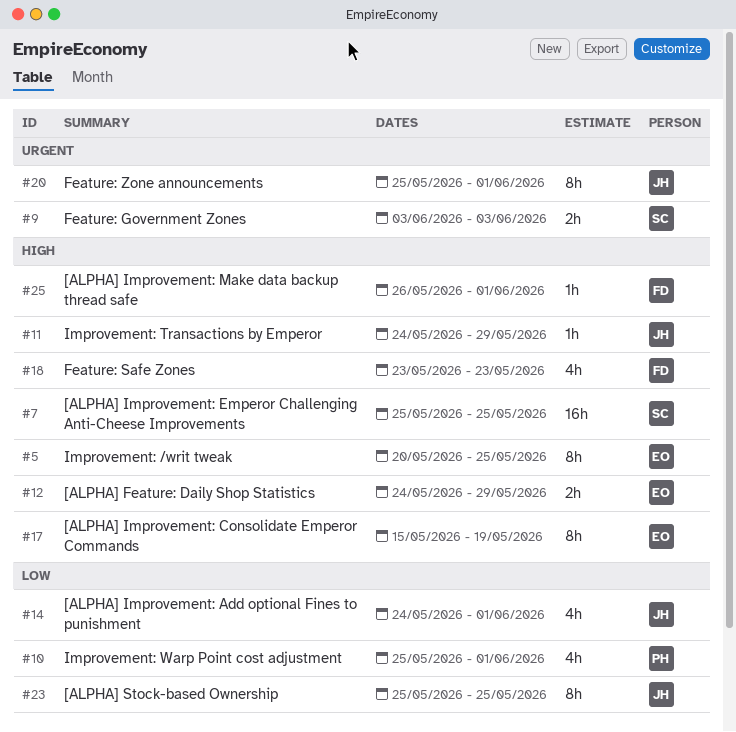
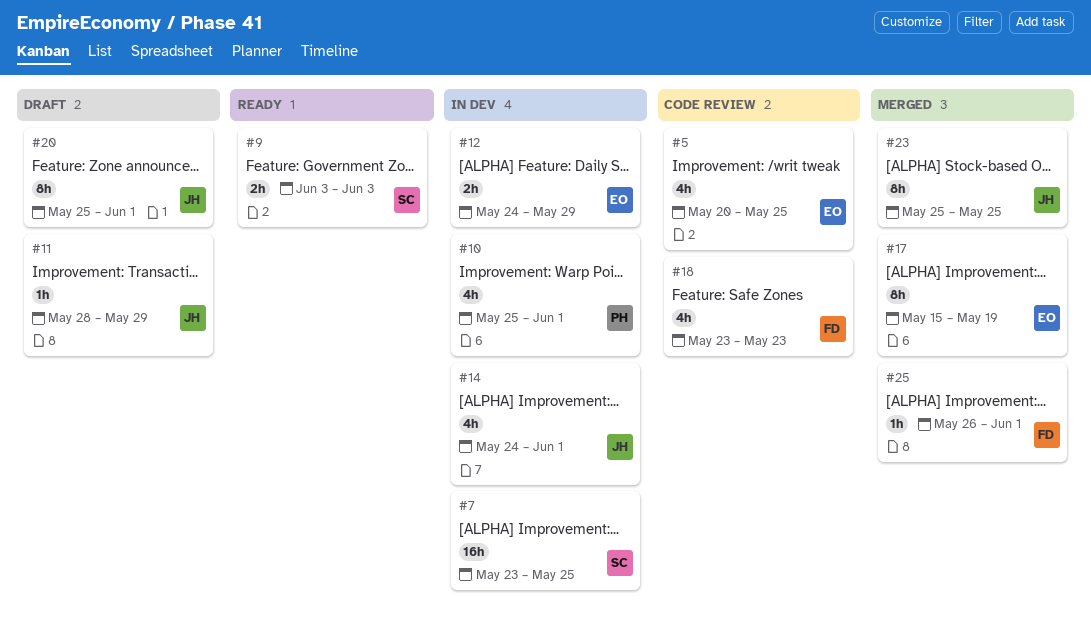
#5, estimate: 8h -> 4h
#7, start: May 25 -> May 23
#11, start: May 24 -> May 28

